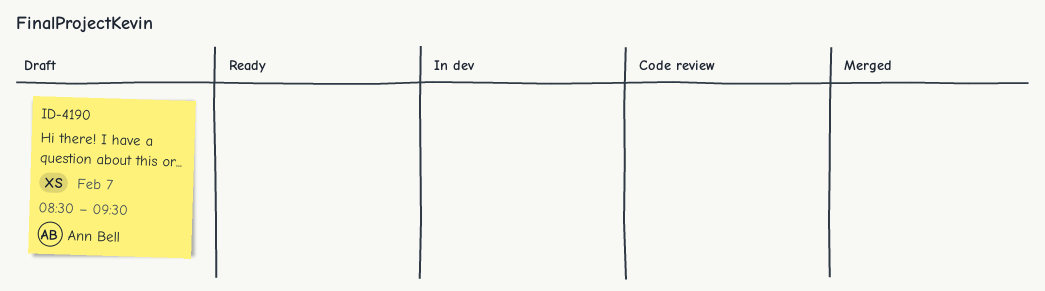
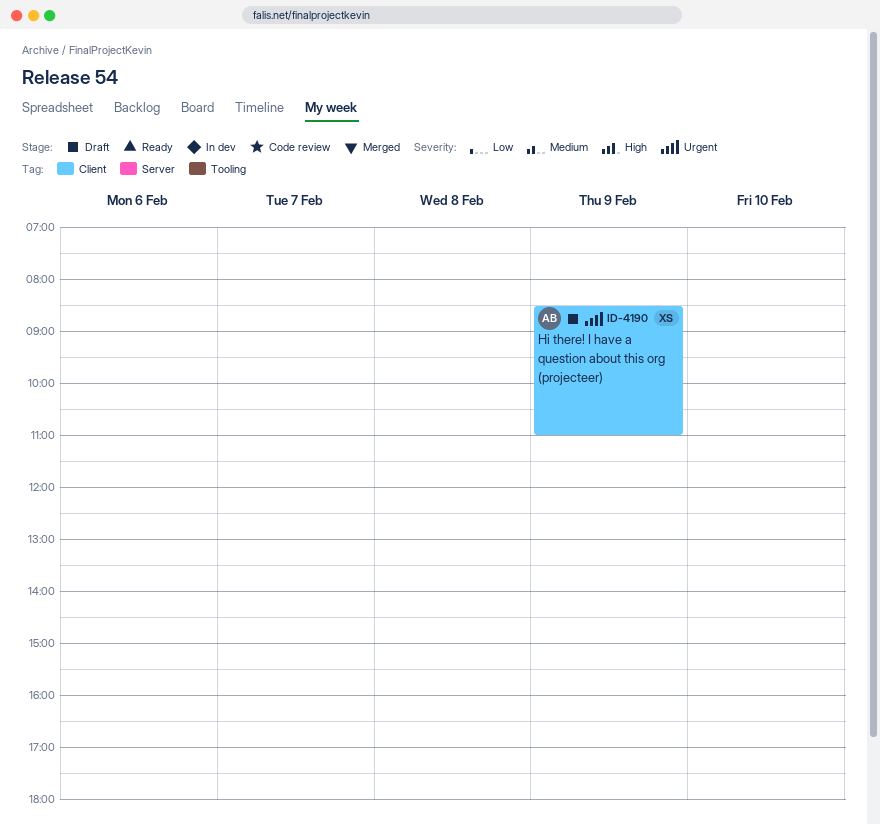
ID-4190, day: Feb 7 -> Feb 9
ID-4190, ends: 09:30 -> 11:00

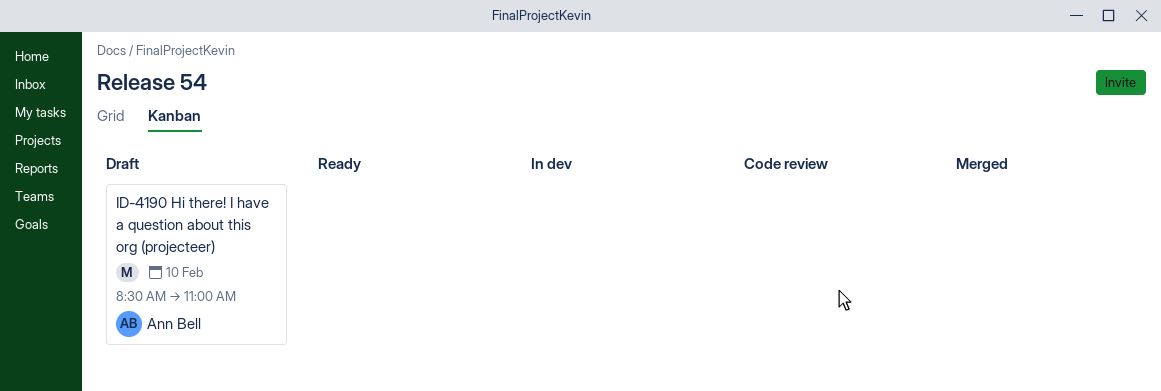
ID-4190, estimate: XS -> M
ID-4190, day: Feb 9 -> Feb 10

